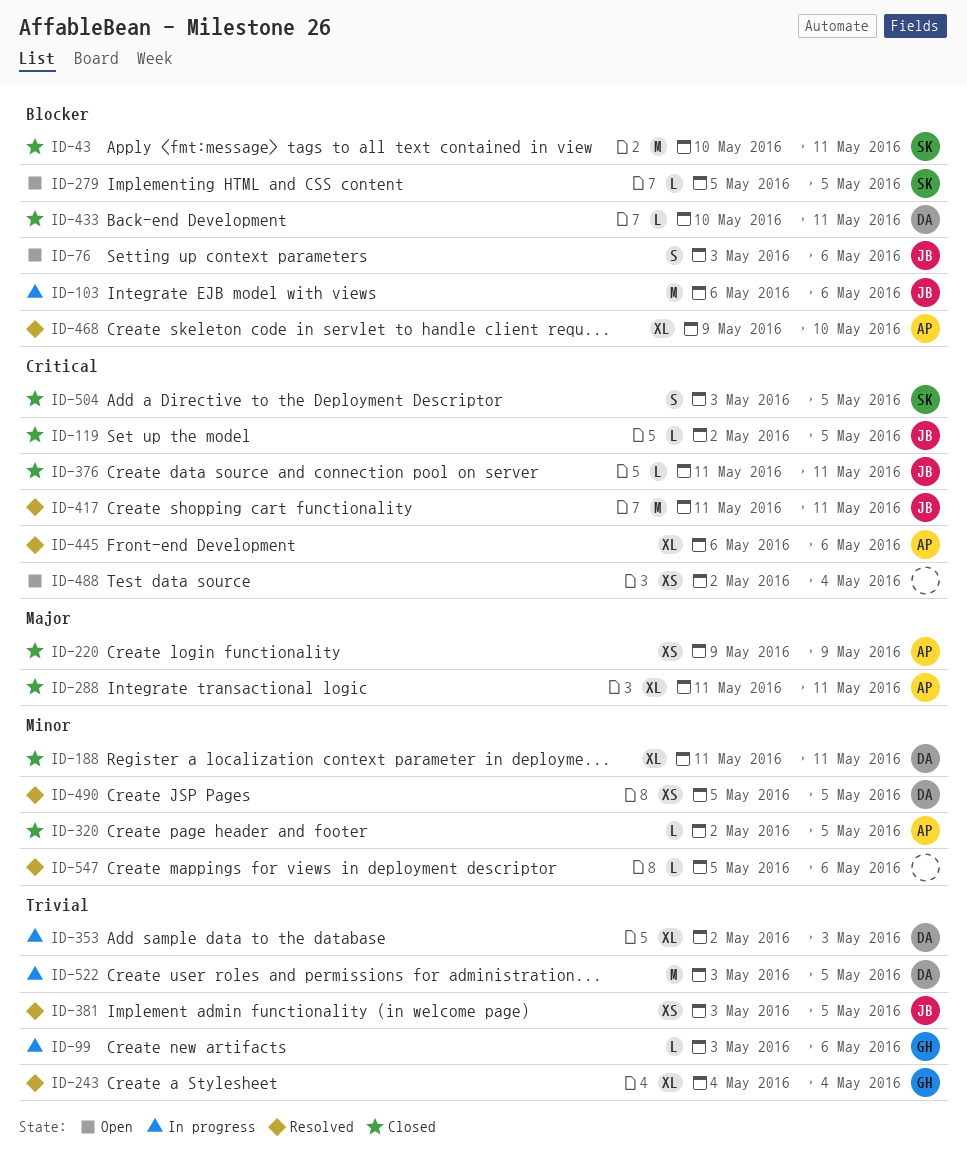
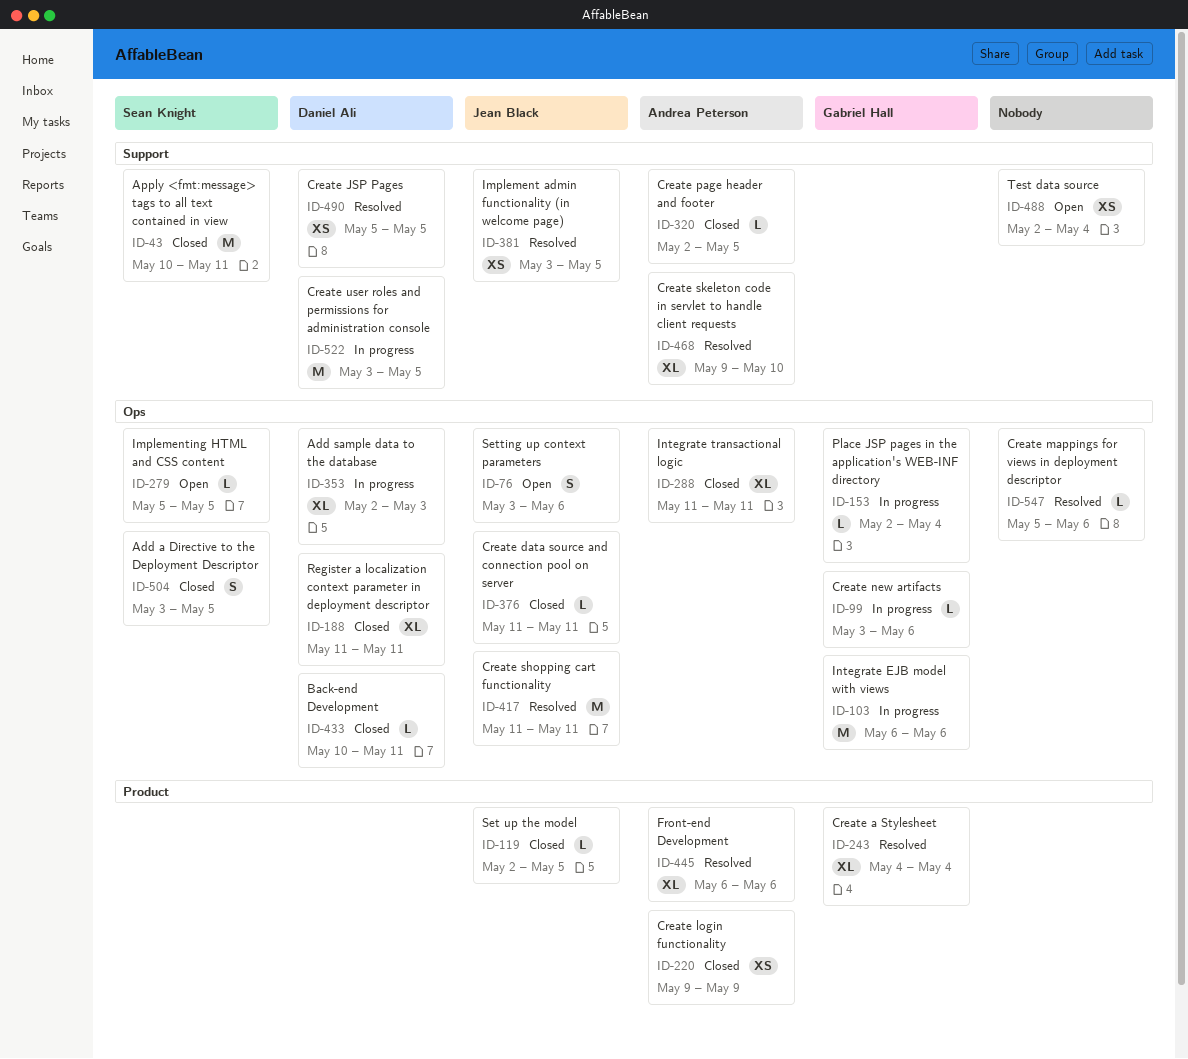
ID-103, owner: Jean Black -> Gabriel Hall
ID-153: none -> present

